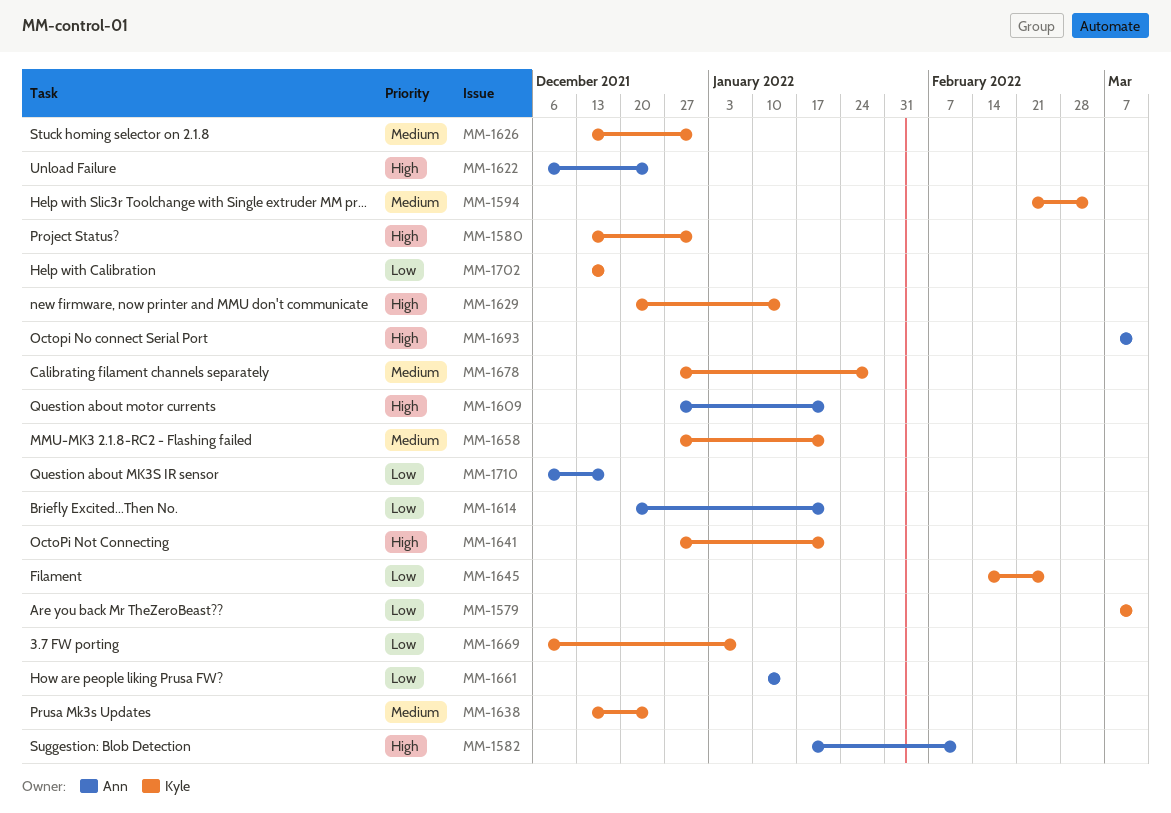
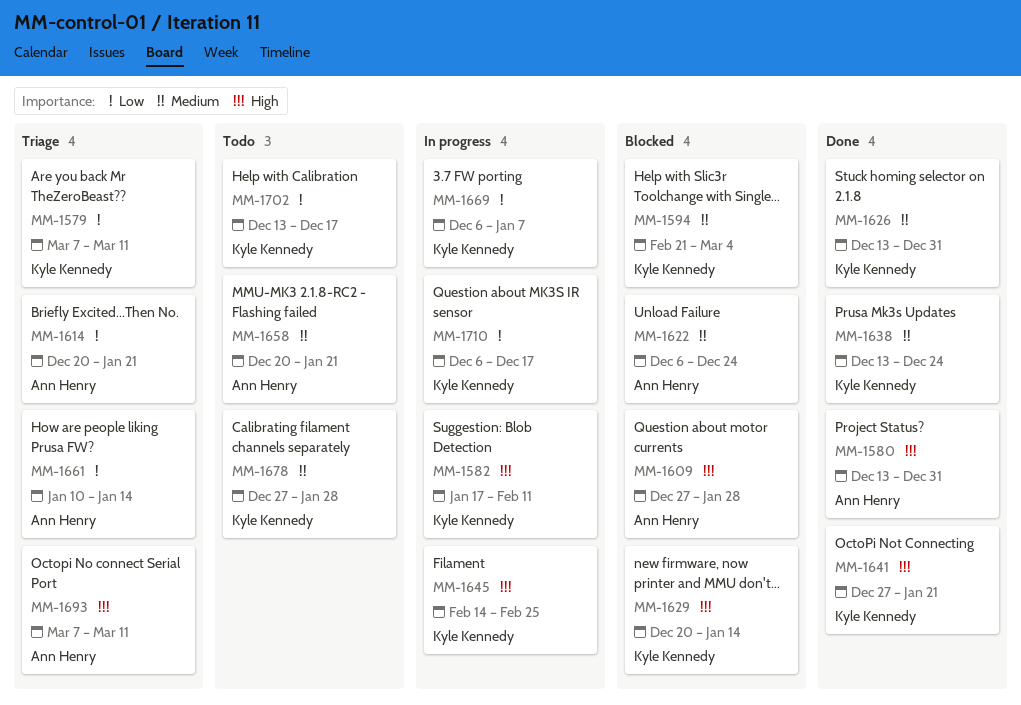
MM-1580, owner: Kyle Kennedy -> Ann Henry
MM-1582, owner: Ann Henry -> Kyle Kennedy
MM-1609, due: Jan 21 -> Jan 28
MM-1622, priority: High -> Medium
MM-1645, priority: Low -> High
MM-1658, owner: Kyle Kennedy -> Ann Henry
MM-1658, start: Dec 27 -> Dec 20
MM-1710, owner: Ann Henry -> Kyle Kennedy

